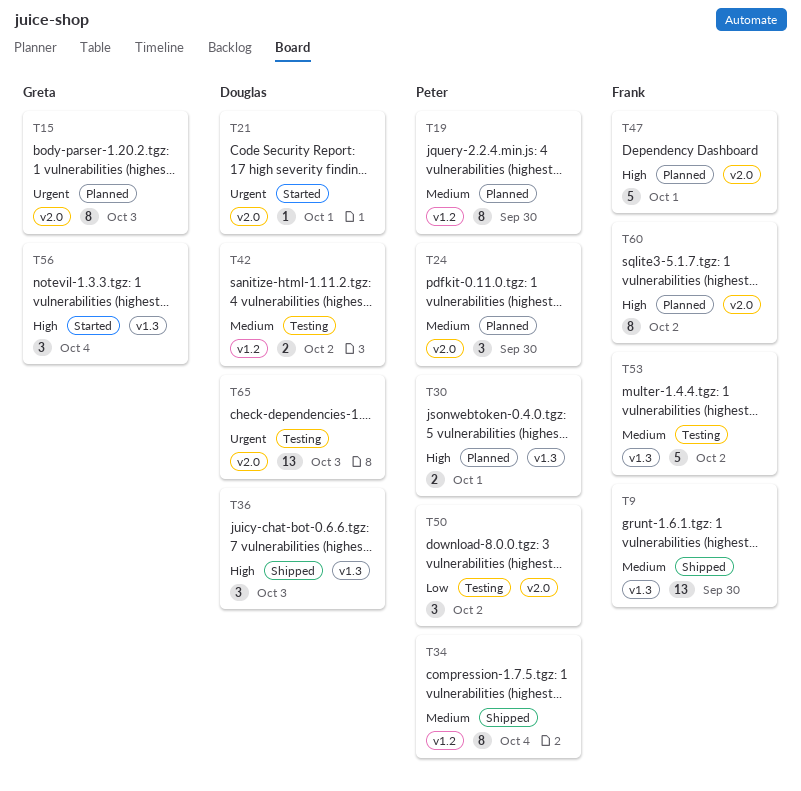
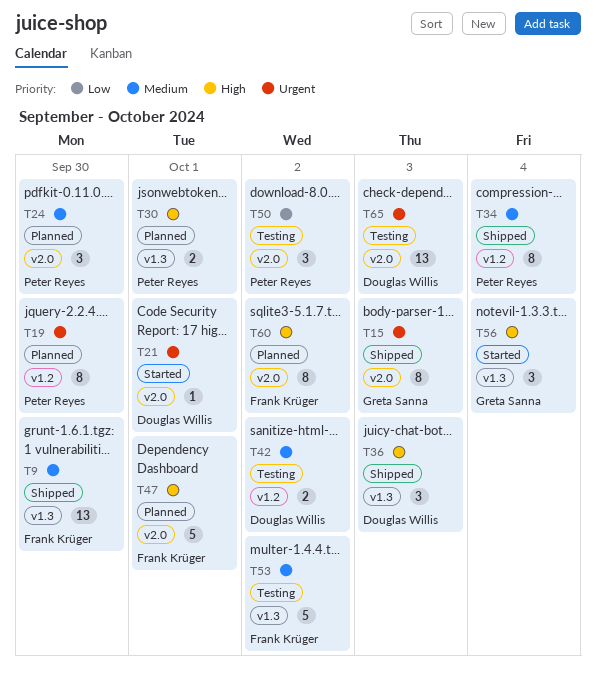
T15, status: Planned -> Shipped
T19, priority: Medium -> Urgent

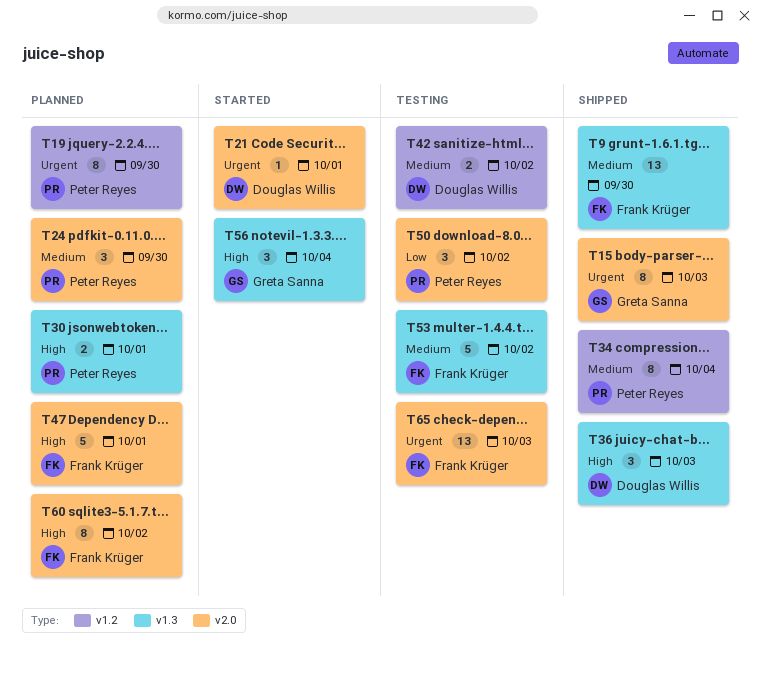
T65, owner: Douglas Willis -> Frank Krüger

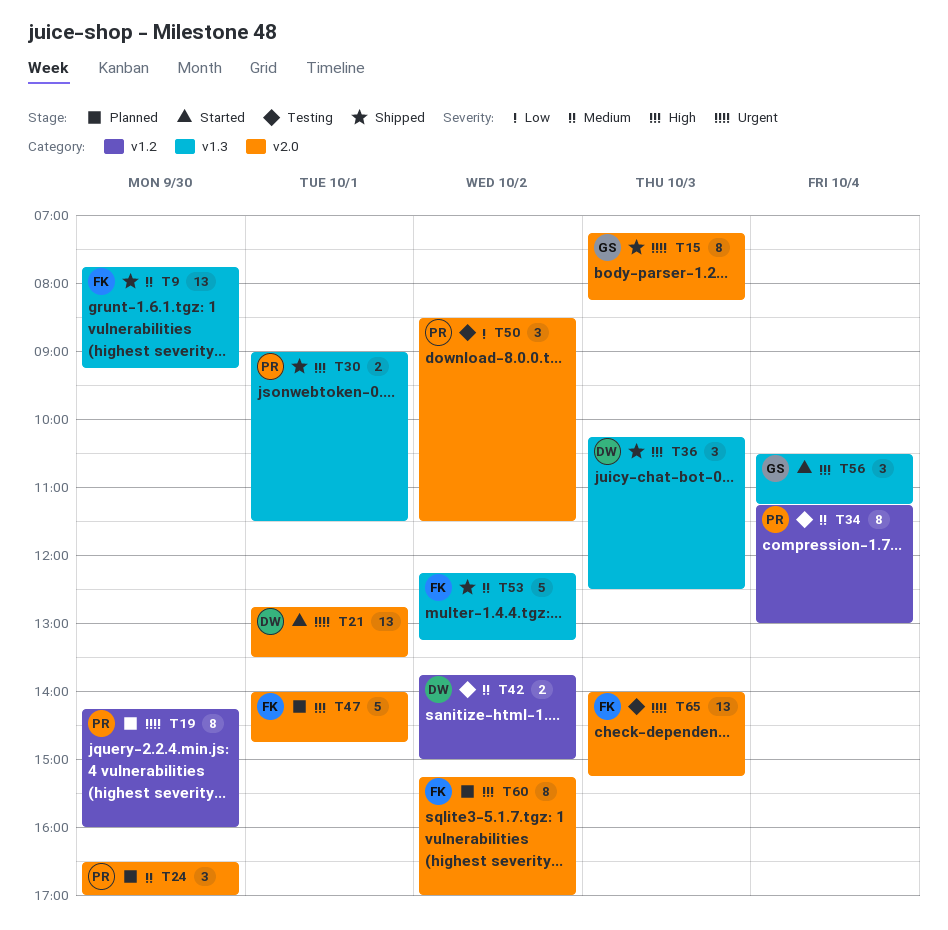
T21, estimate: 1 -> 13
T30, status: Planned -> Shipped
T34, status: Shipped -> Testing
T53, status: Testing -> Shipped

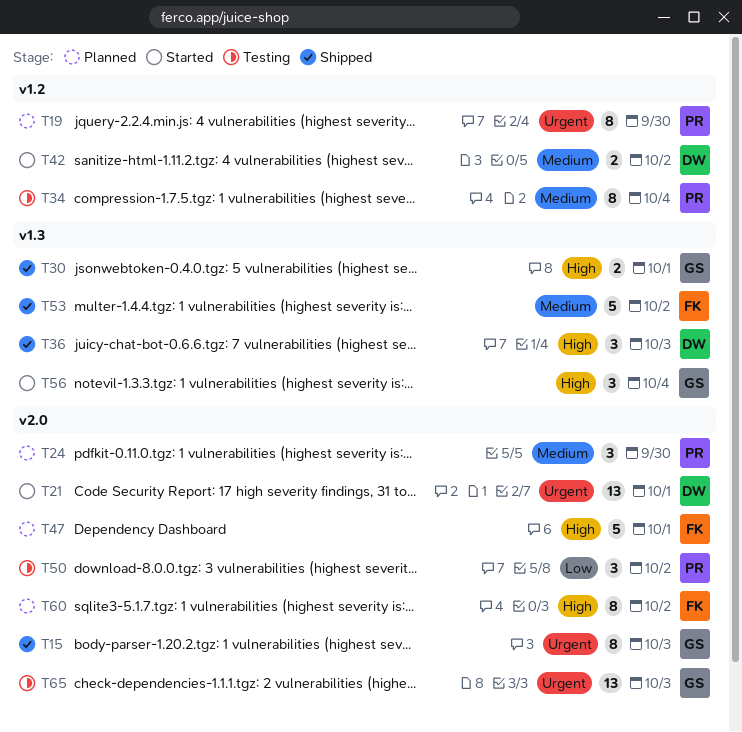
T9: present -> none
T30, owner: PR -> GS
T42, status: Testing -> Started
T65, owner: FK -> GS

